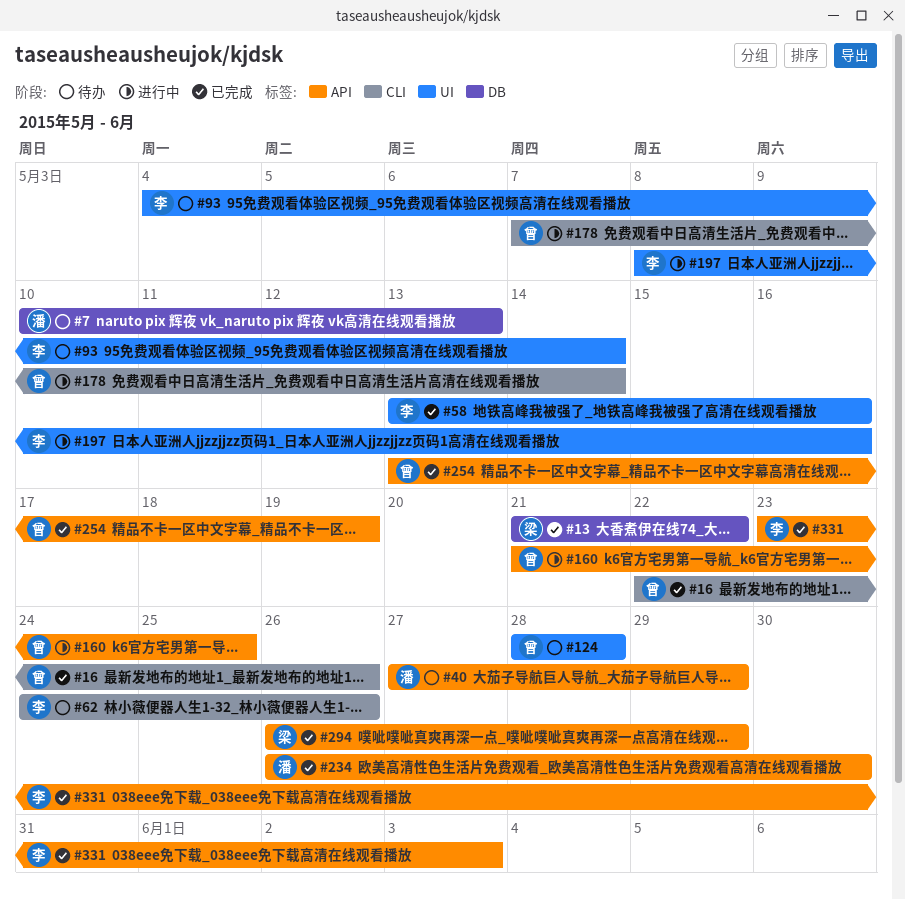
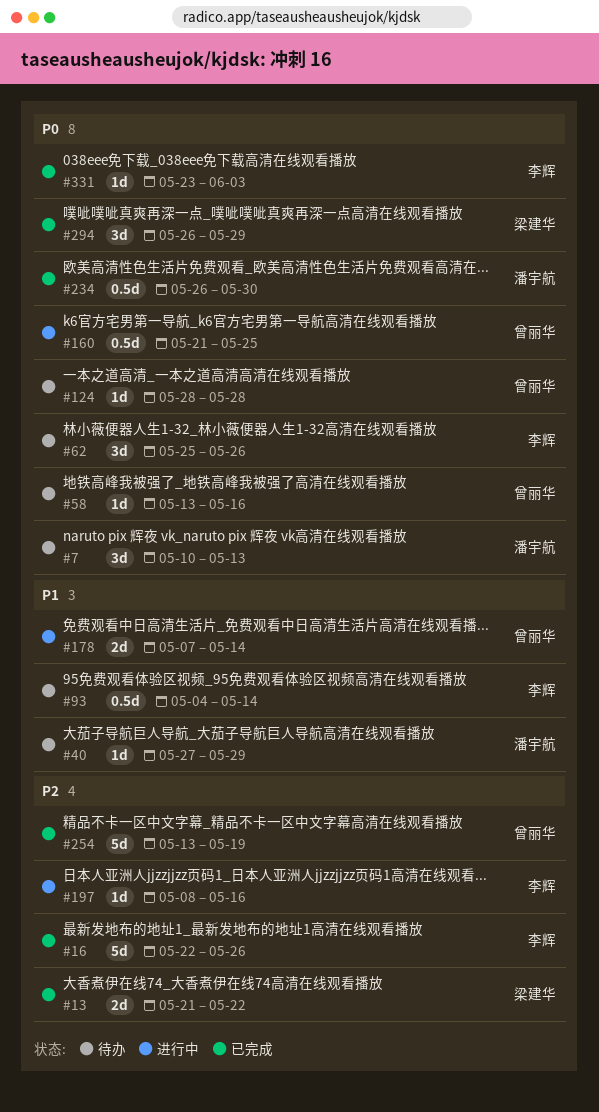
#16, owner: 曾丽华 -> 李辉
#58, status: 已完成 -> 待办
#58, owner: 李辉 -> 曾丽华
#62, start: May 24 -> May 25

